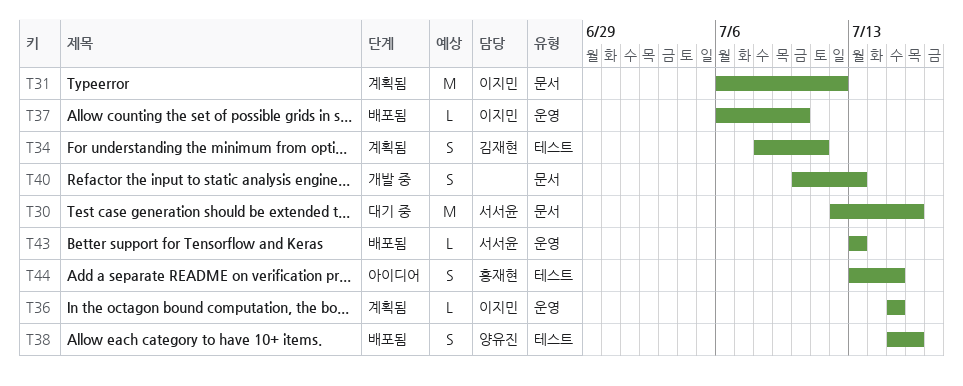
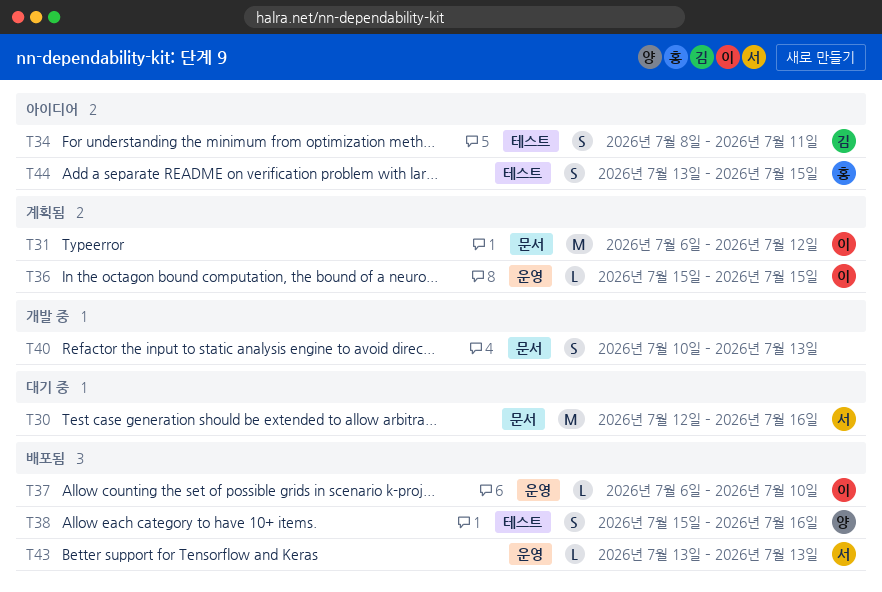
T34, status: 계획됨 -> 아이디어

